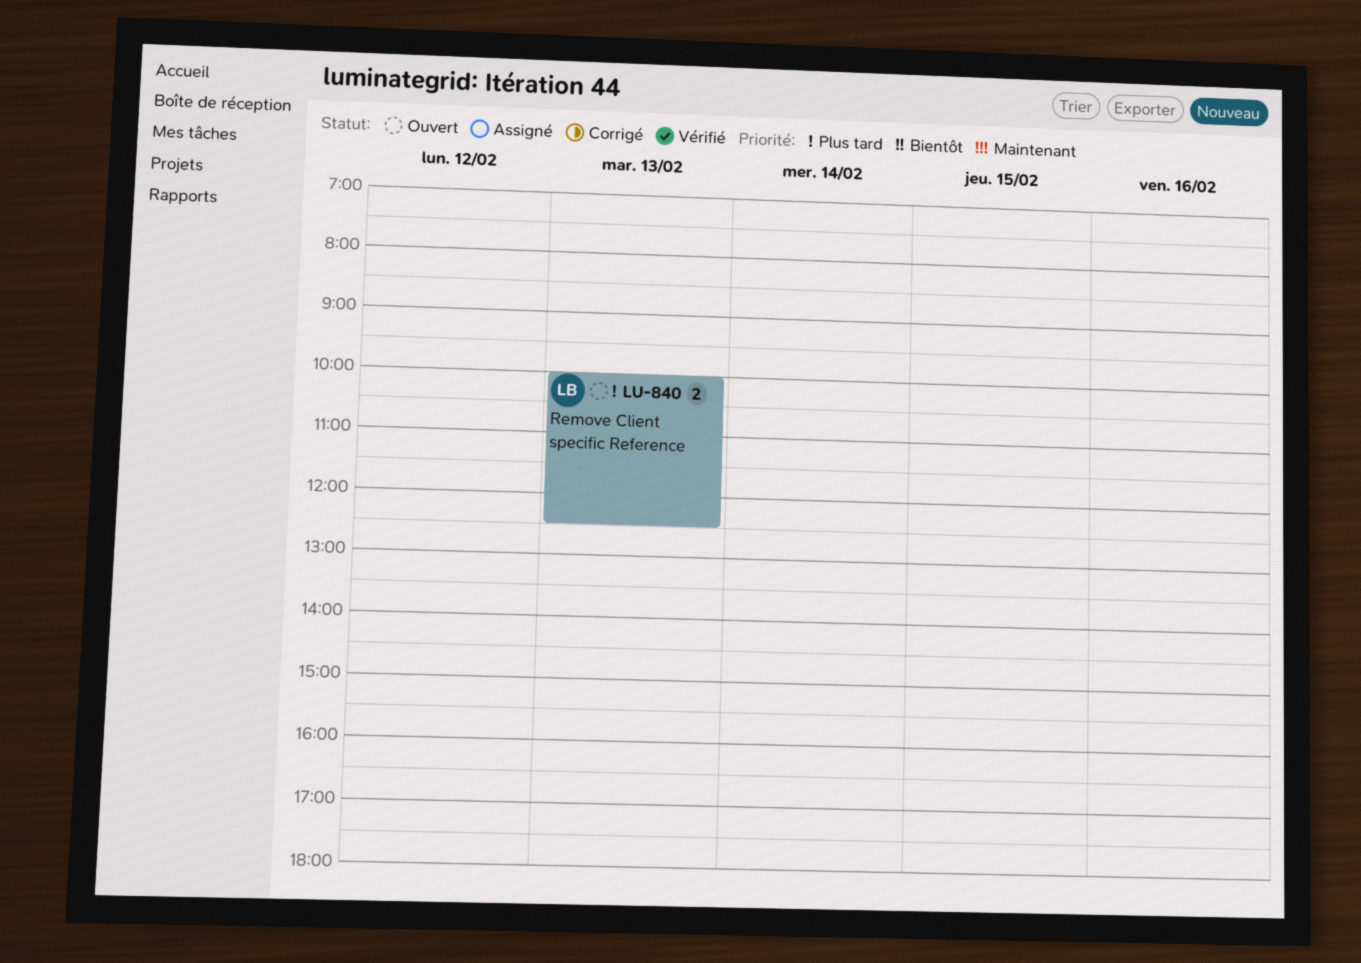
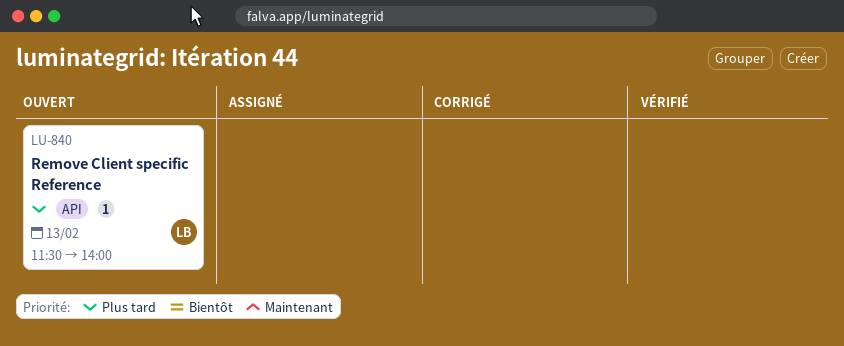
LU-840, estimate: 2 -> 1
LU-840, begins: 10:00 -> 11:30
LU-840, ends: 12:30 -> 14:00

